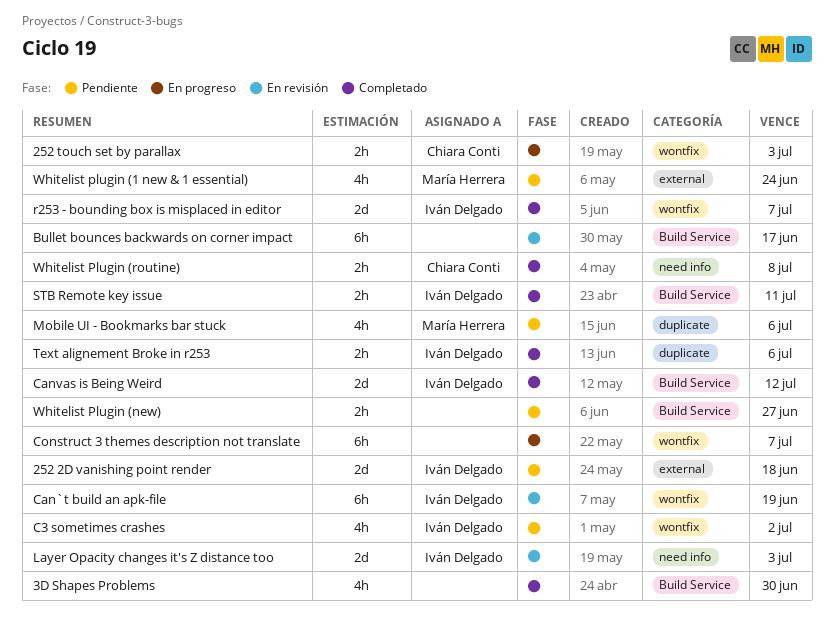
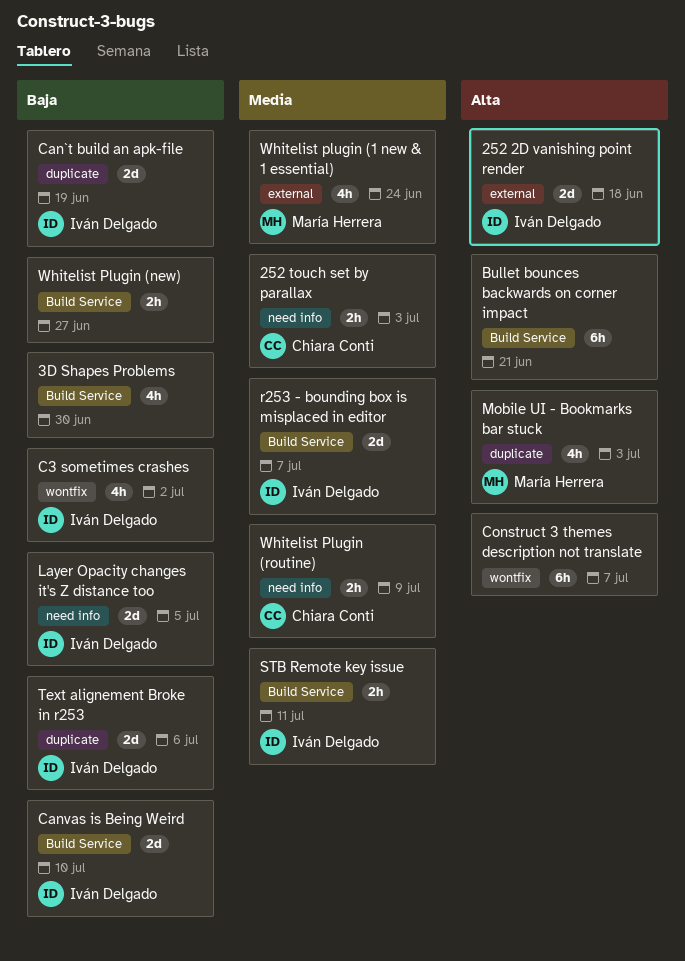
252 touch set by parallax, label: wontfix -> need info
Bullet bounces backwards on corner impact, due: Jun 17 -> Jun 21
Can`t build an apk-file, label: wontfix -> duplicate
Can`t build an apk-file, estimate: 6h -> 2d
Canvas is Being Weird, due: Jul 12 -> Jul 10
Layer Opacity changes it's Z distance too, due: Jul 3 -> Jul 5
Mobile UI - Bookmarks bar stuck, due: Jul 6 -> Jul 3
r253 - bounding box is misplaced in editor, label: wontfix -> Build Service
Text alignement Broke in r253, estimate: 2h -> 2d
Whitelist Plugin (routine), due: Jul 8 -> Jul 9

